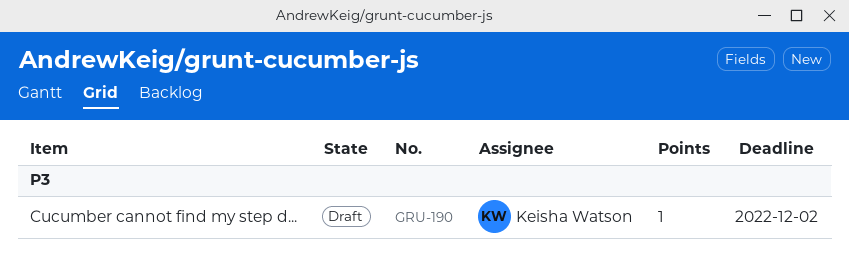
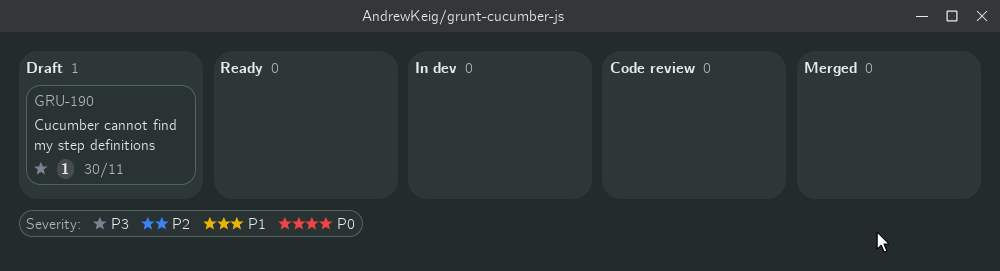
GRU-190, due: Dec 2 -> Nov 30

